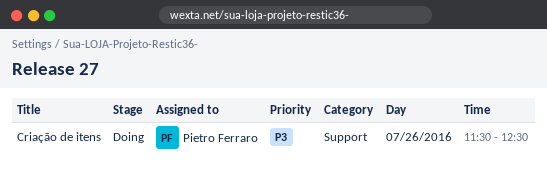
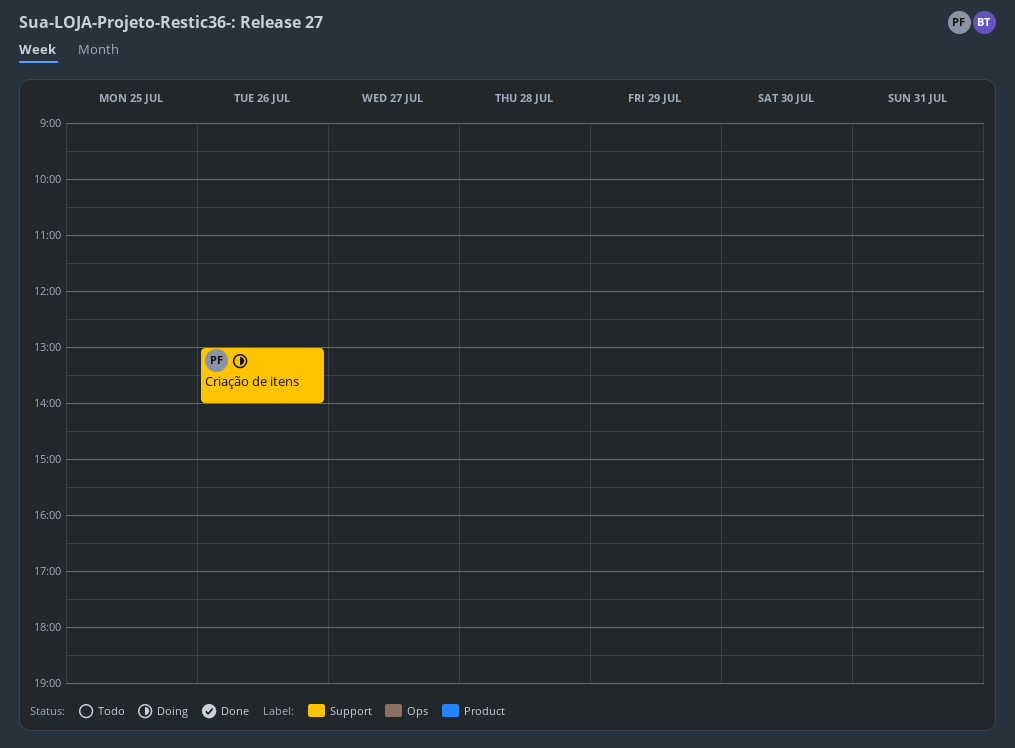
Criação de itens, begins: 11:30 -> 13:00
Criação de itens, ends: 12:30 -> 14:00

